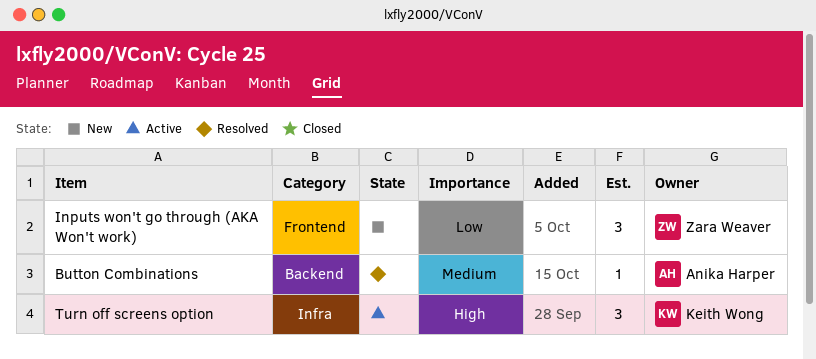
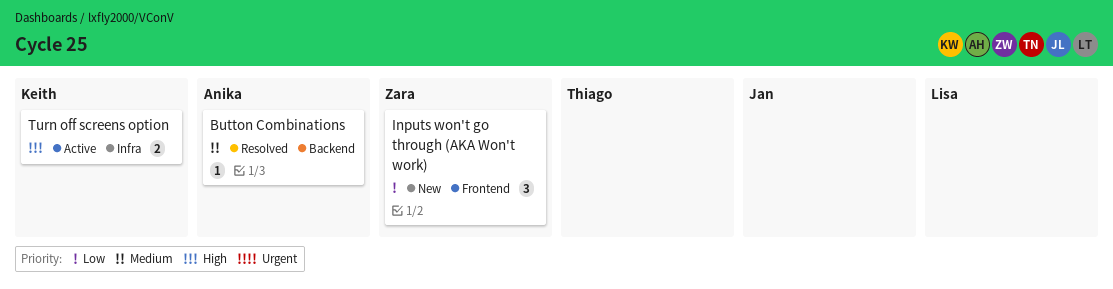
Turn off screens option, estimate: 3 -> 2

